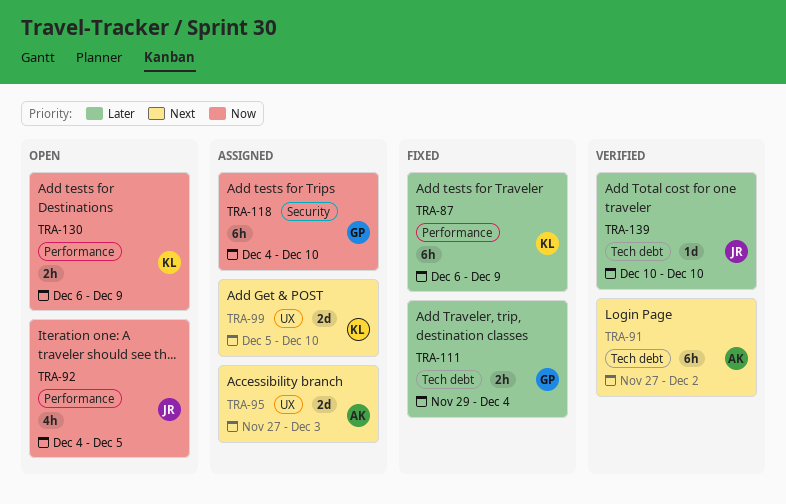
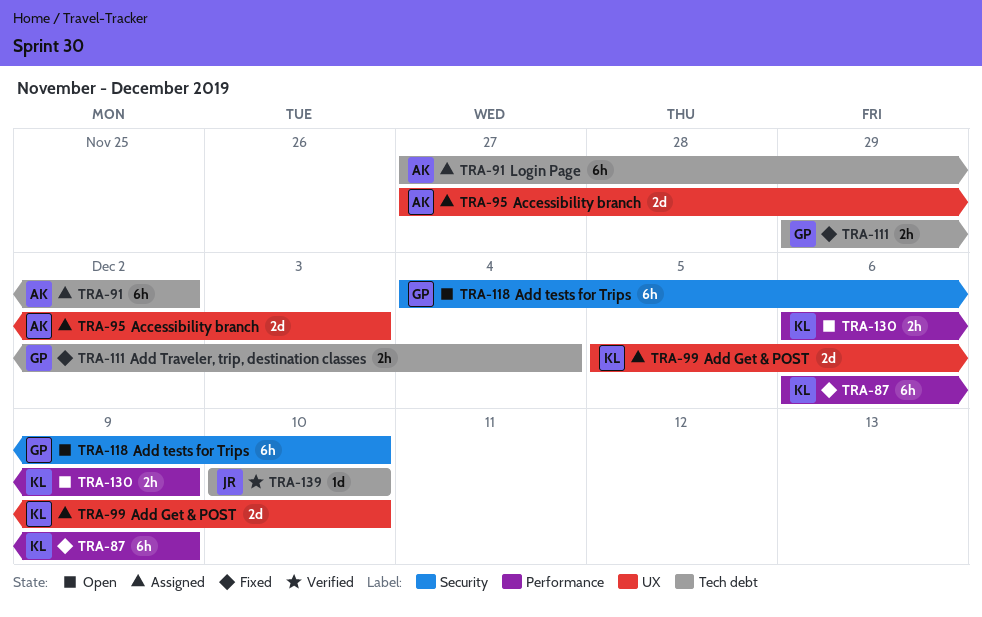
TRA-91, status: Verified -> Assigned
TRA-92: present -> none
TRA-118, status: Assigned -> Open

